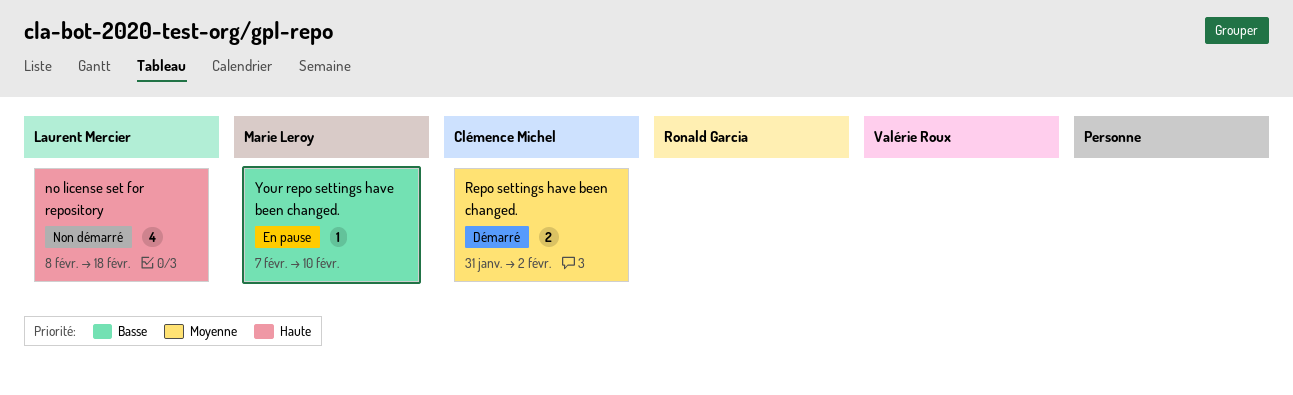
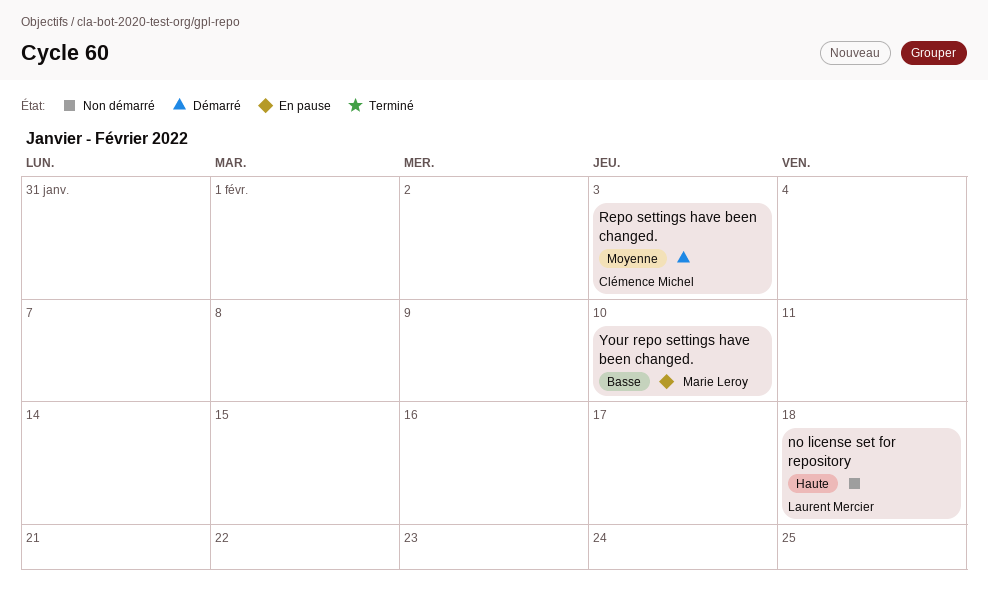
Repo settings have been changed., due: Feb 2 -> Feb 3

